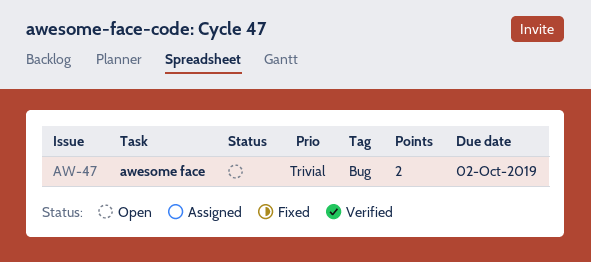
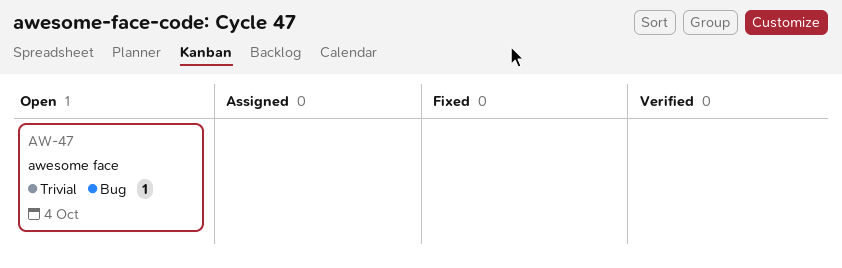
AW-47, estimate: 2 -> 1
AW-47, due: Oct 2 -> Oct 4

